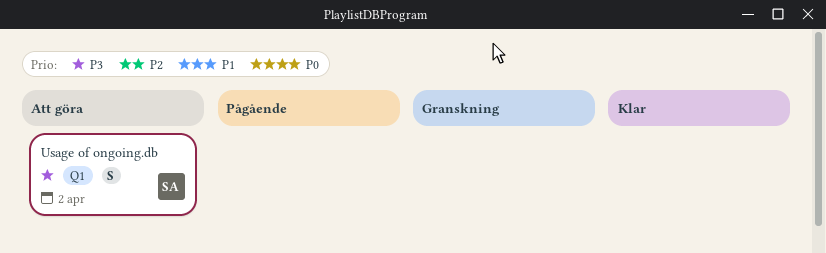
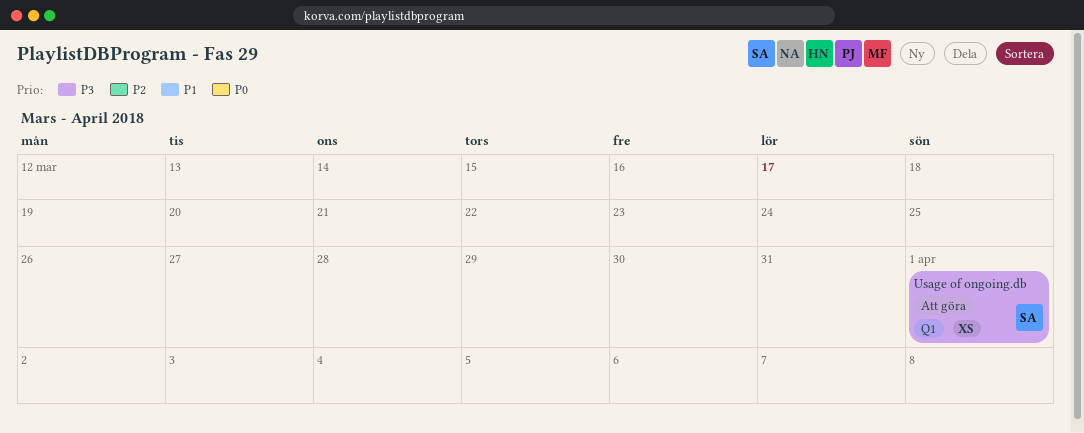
Usage of ongoing.db, estimate: S -> XS
Usage of ongoing.db, due: Apr 2 -> Apr 1

